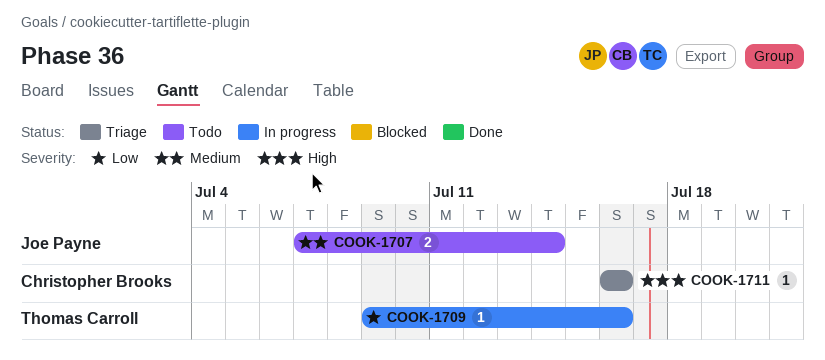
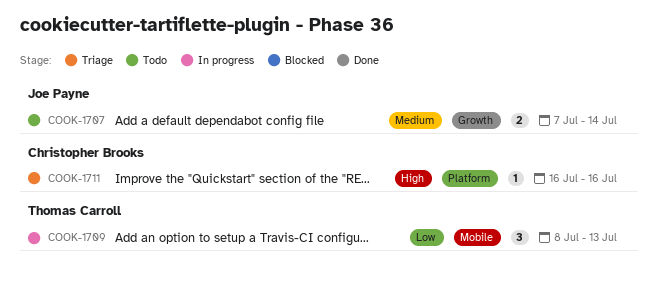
COOK-1709, estimate: 1 -> 3
COOK-1709, start: Jul 9 -> Jul 8
COOK-1709, due: Jul 16 -> Jul 13

